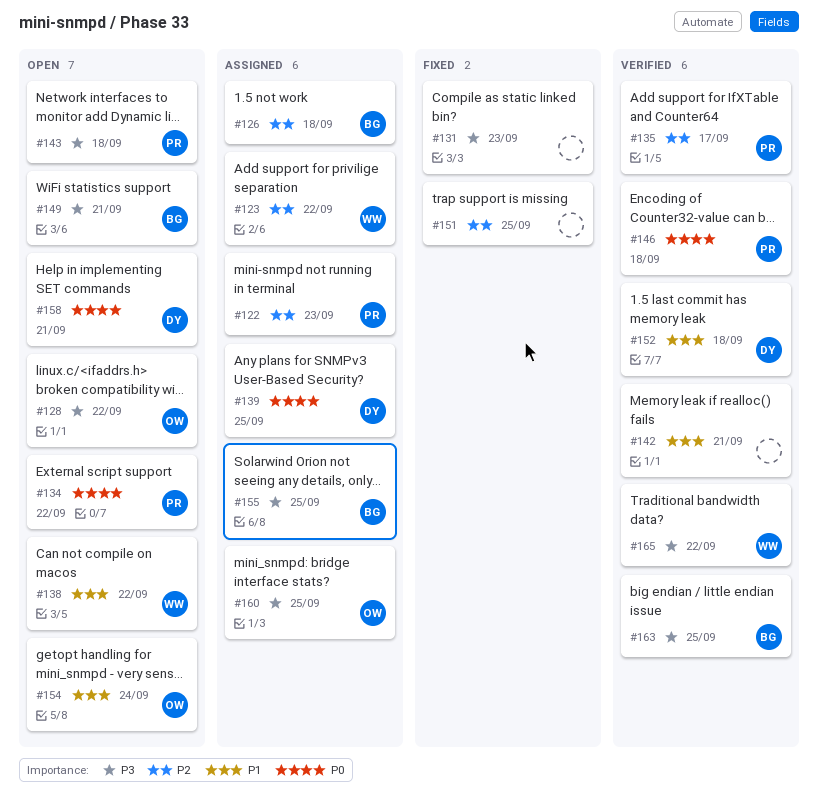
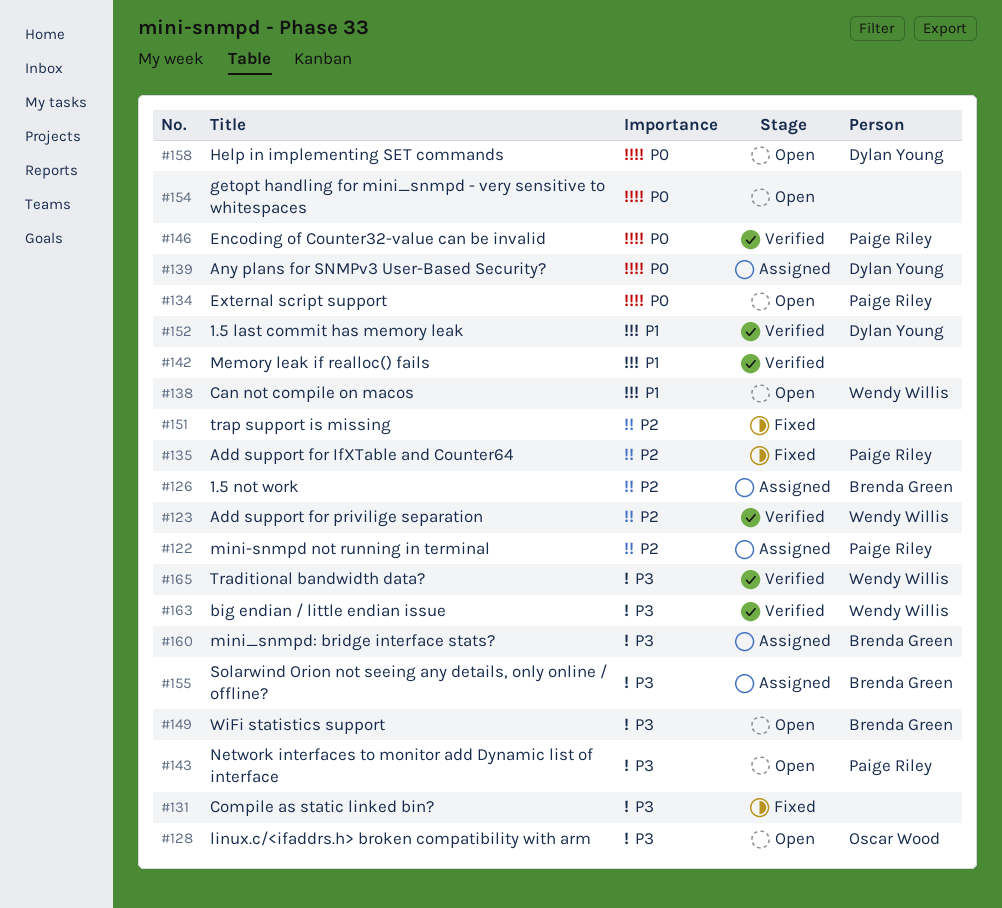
#123, status: Assigned -> Verified
#135, status: Verified -> Fixed
#154, owner: Oscar Wood -> none
#154, priority: P1 -> P0
#160, owner: Oscar Wood -> Brenda Green
#163, owner: Brenda Green -> Wendy Willis

